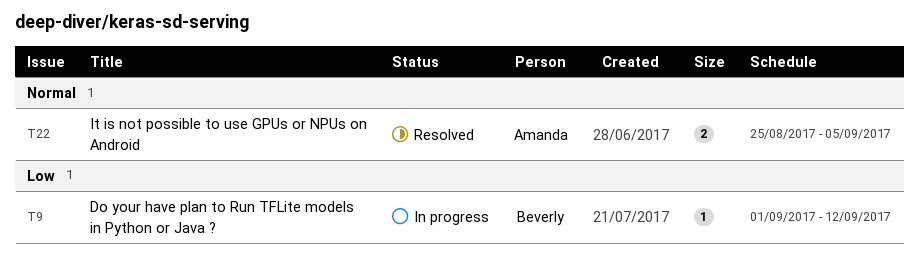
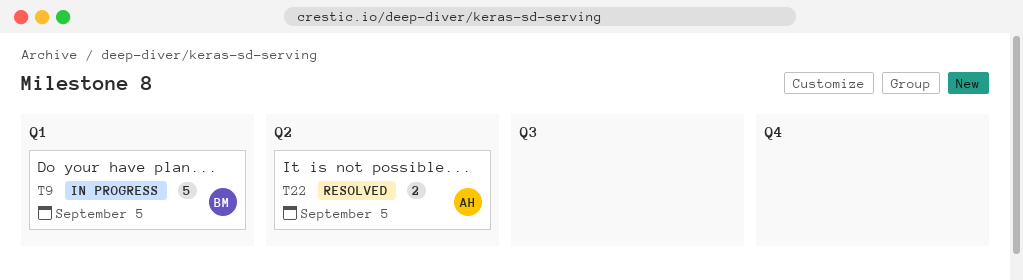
T9, estimate: 1 -> 5
T9, due: Sep 12 -> Sep 5

